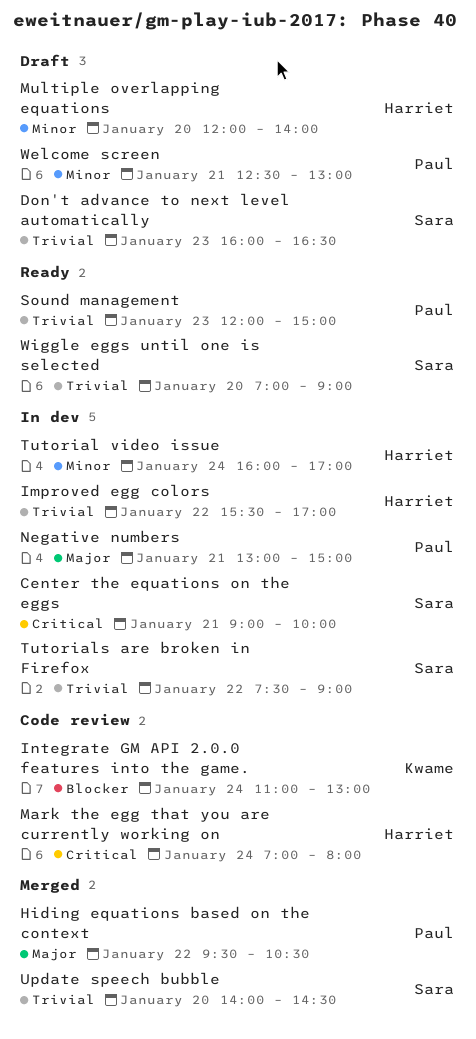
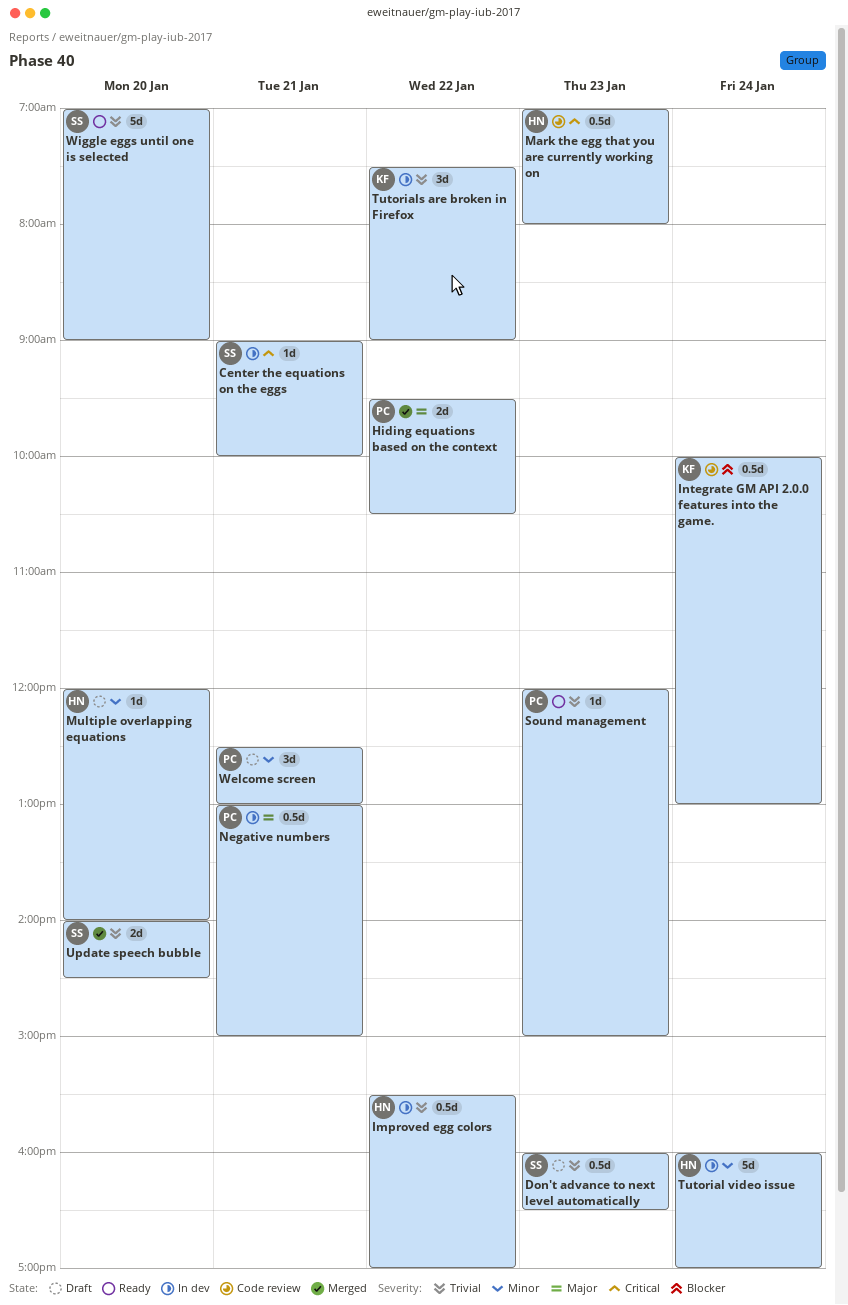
Integrate GM API 2.0.0 features into the game., begins: 11:00 -> 10:00
Mark the egg that you are currently working on, day: Jan 24 -> Jan 23
Tutorials are broken in Firefox, owner: Sara -> Kwame

